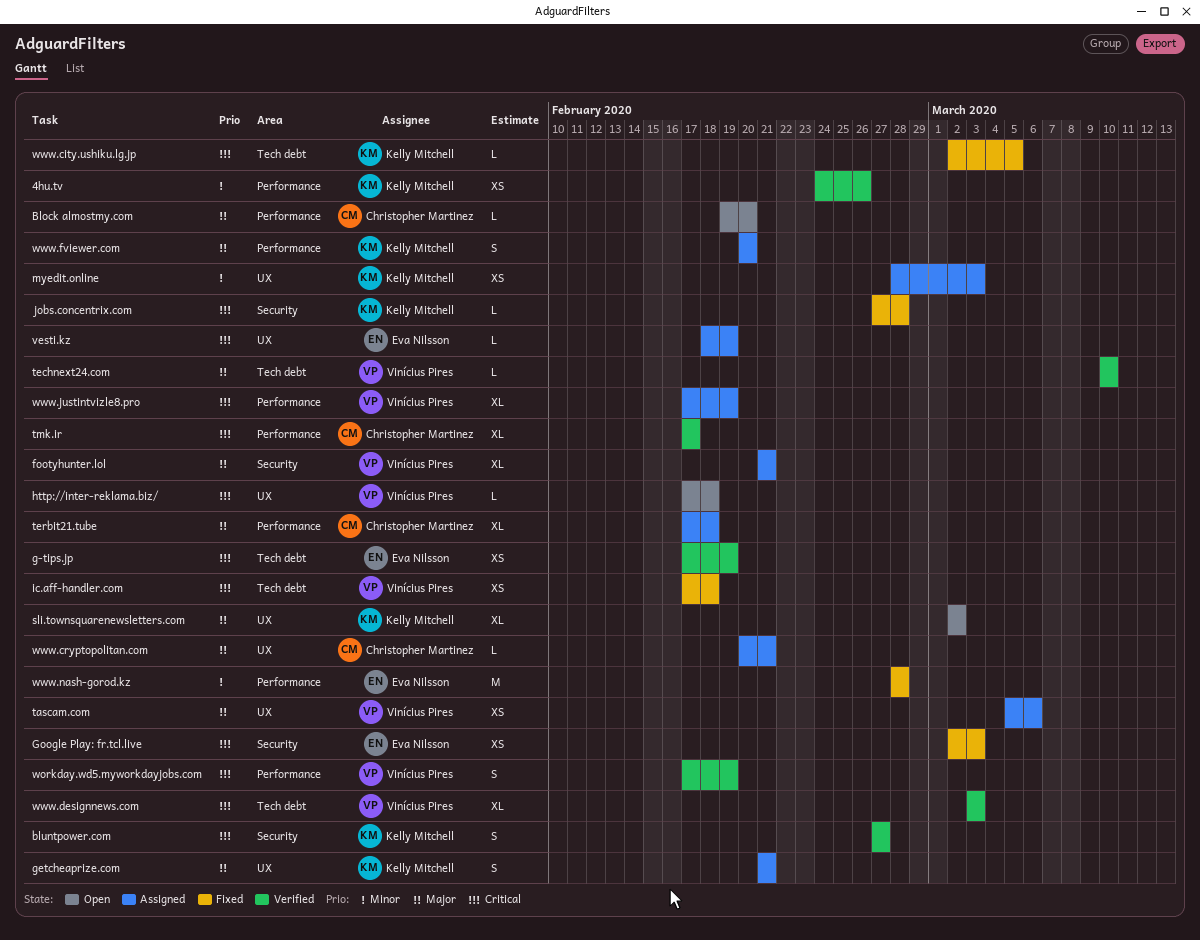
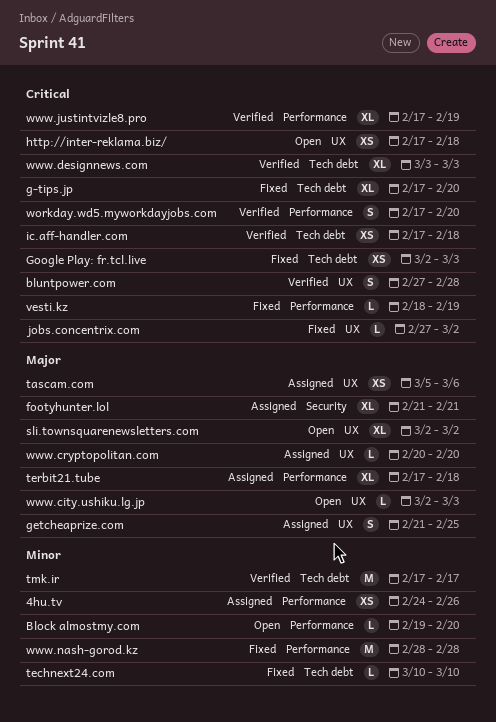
4hu.tv, status: Verified -> Assigned
Block almostmy.com, priority: Major -> Minor
bluntpower.com, label: Security -> UX
bluntpower.com, due: Feb 27 -> Feb 28
g-tips.jp, status: Verified -> Fixed
g-tips.jp, estimate: XS -> XL
g-tips.jp, due: Feb 19 -> Feb 20
getcheaprize.com, due: Feb 21 -> Feb 25
Google Play: fr.tcl.live, label: Security -> Tech debt
http://inter-reklama.biz/, estimate: L -> XS
ic.aff-handler.com, status: Fixed -> Verified
jobs.concentrix.com, label: Security -> UX
jobs.concentrix.com, due: Feb 28 -> Mar 2
myedit.online: present -> none
technext24.com, status: Verified -> Fixed
technext24.com, priority: Major -> Minor
tmk.ir, priority: Critical -> Minor
tmk.ir, label: Performance -> Tech debt
tmk.ir, estimate: XL -> M
vesti.kz, status: Assigned -> Fixed
vesti.kz, label: UX -> Performance
workday.wd5.myworkdayjobs.com, due: Feb 19 -> Feb 20
www.city.ushiku.lg.jp, status: Fixed -> Open
www.city.ushiku.lg.jp, priority: Critical -> Major
www.city.ushiku.lg.jp, label: Tech debt -> UX
www.city.ushiku.lg.jp, due: Mar 5 -> Mar 3
www.cryptopolitan.com, due: Feb 21 -> Feb 20
www.fviewer.com: present -> none
www.justintvizle8.pro, status: Assigned -> Verified

